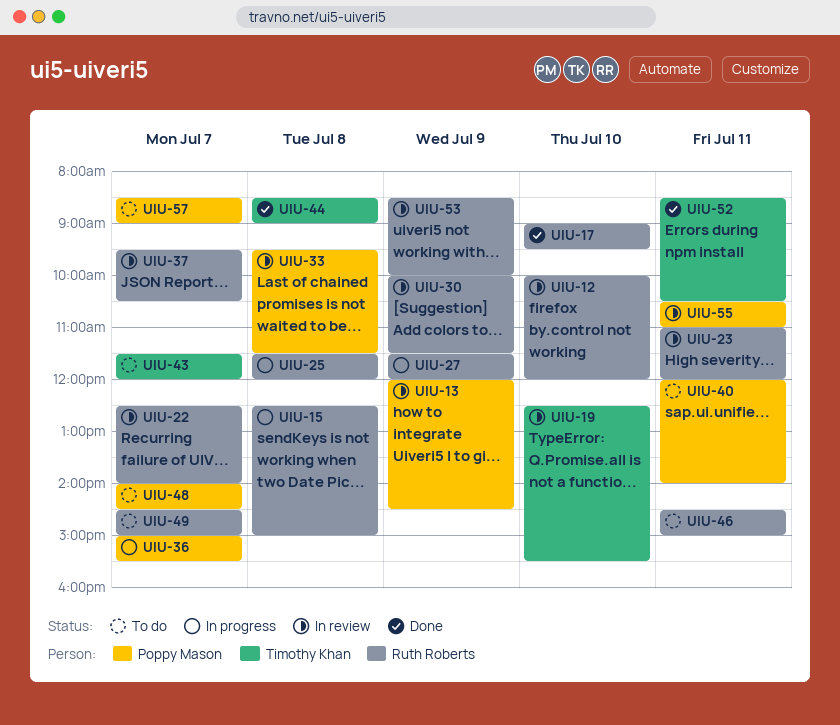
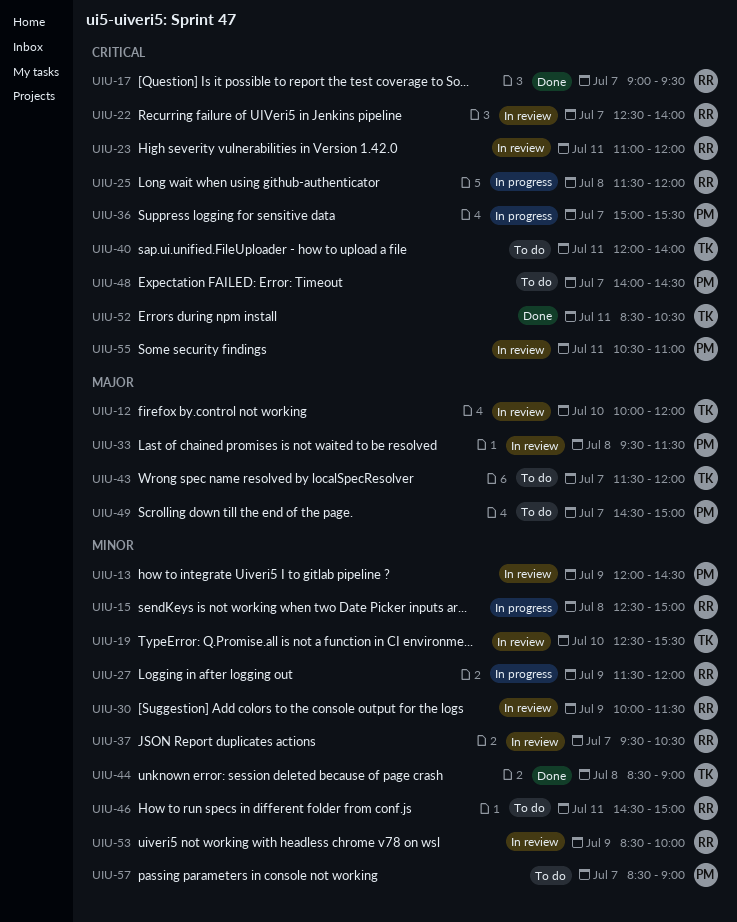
UIU-12, owner: Ruth Roberts -> Timothy Khan
UIU-17, day: Jul 10 -> Jul 7
UIU-40, owner: Poppy Mason -> Timothy Khan
UIU-49, owner: Ruth Roberts -> Poppy Mason

